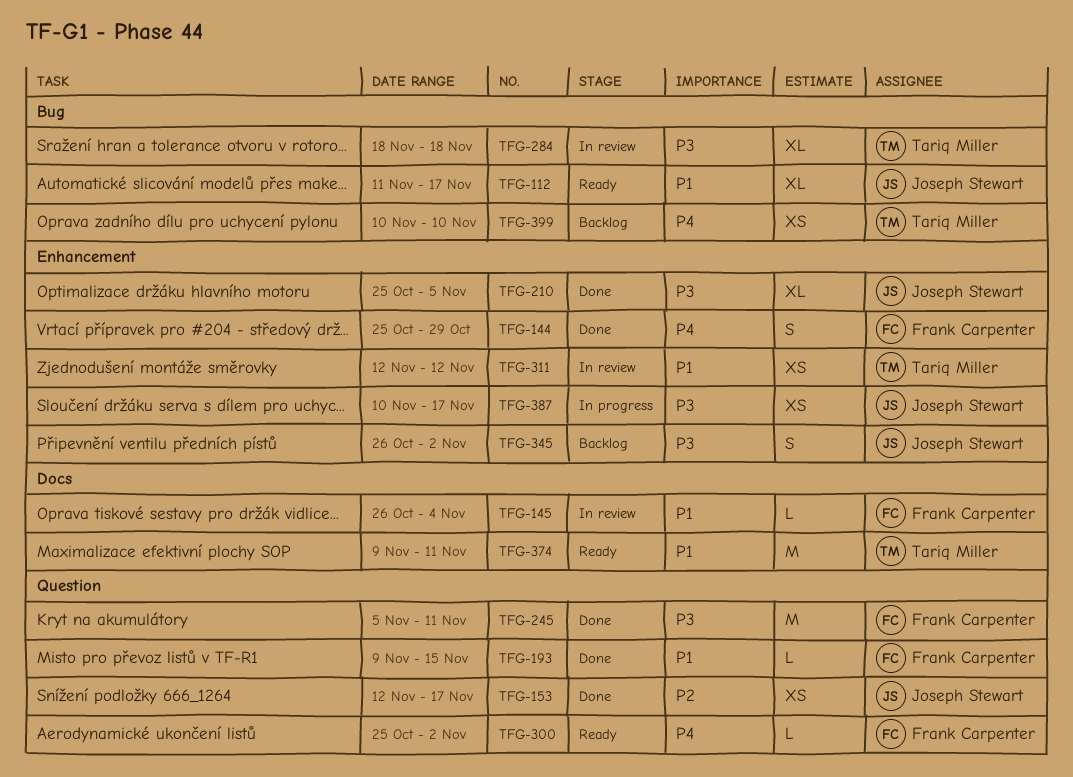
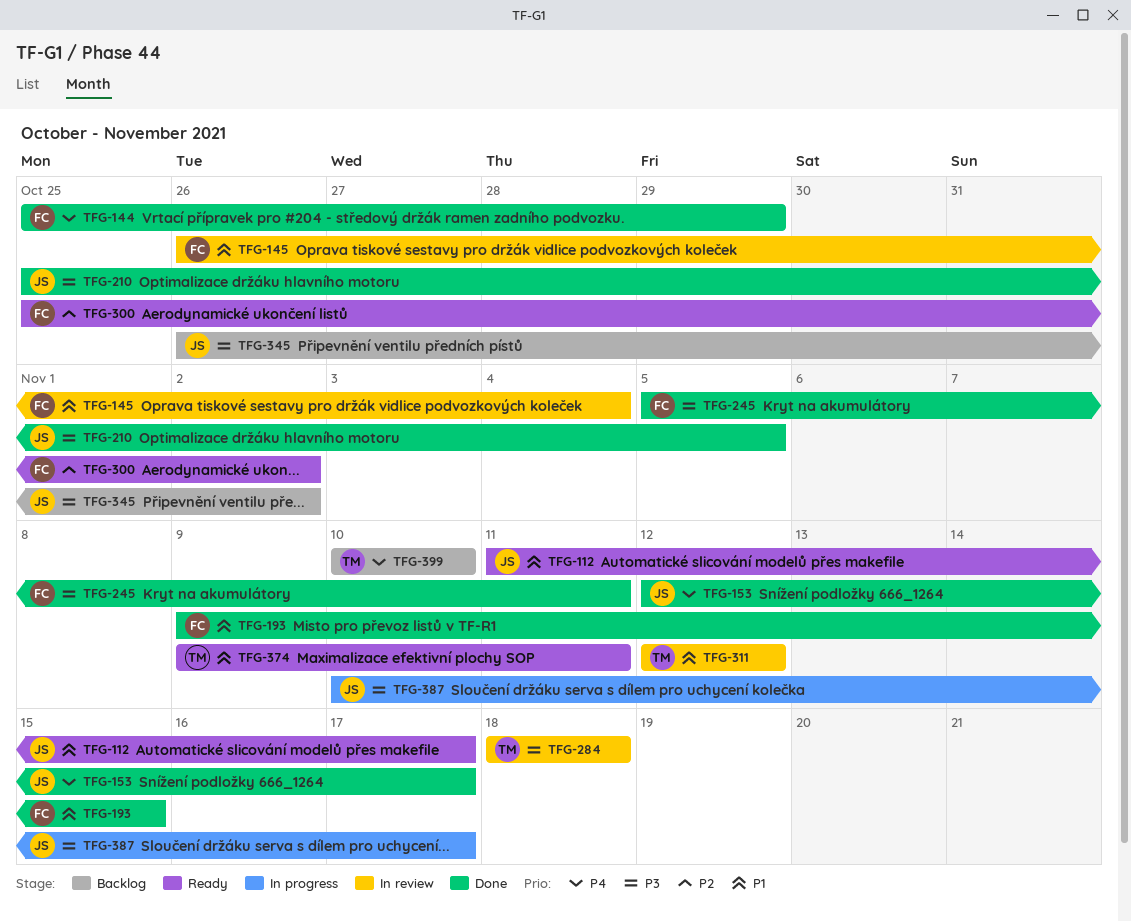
TFG-153, priority: P2 -> P4
TFG-300, priority: P4 -> P2

